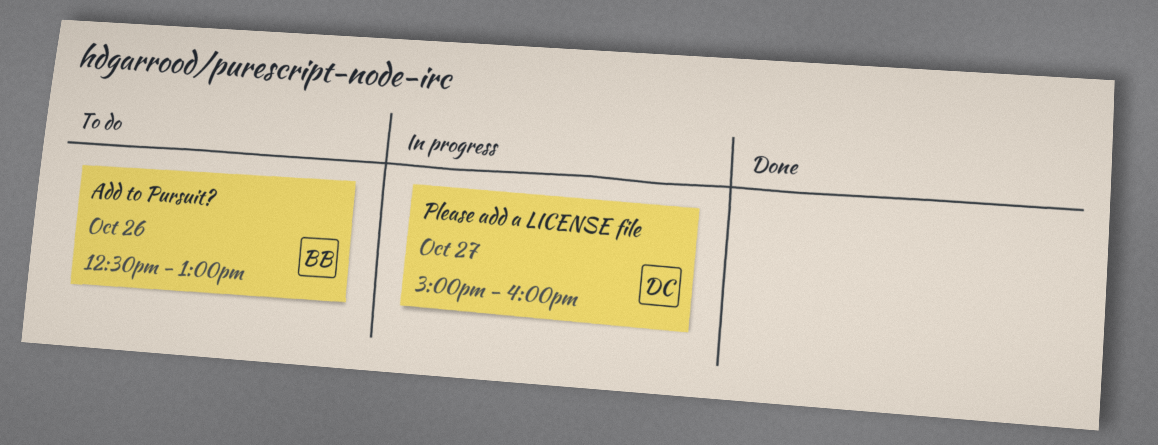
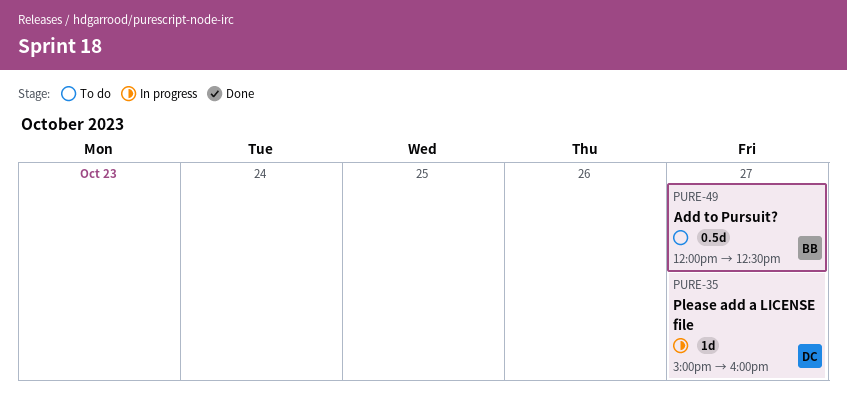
Add to Pursuit?, day: Oct 26 -> Oct 27
Add to Pursuit?, begins: 12:30 -> 12:00
Add to Pursuit?, ends: 13:00 -> 12:30

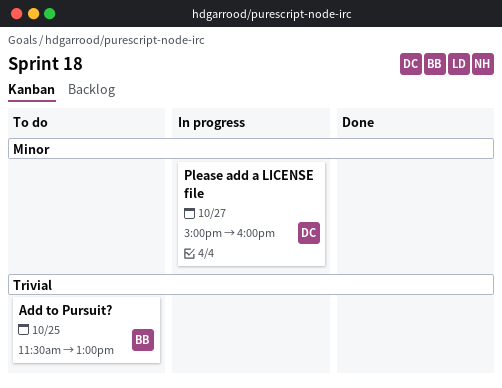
Add to Pursuit?, day: Oct 27 -> Oct 25
Add to Pursuit?, begins: 12:00 -> 11:30
Add to Pursuit?, ends: 12:30 -> 13:00

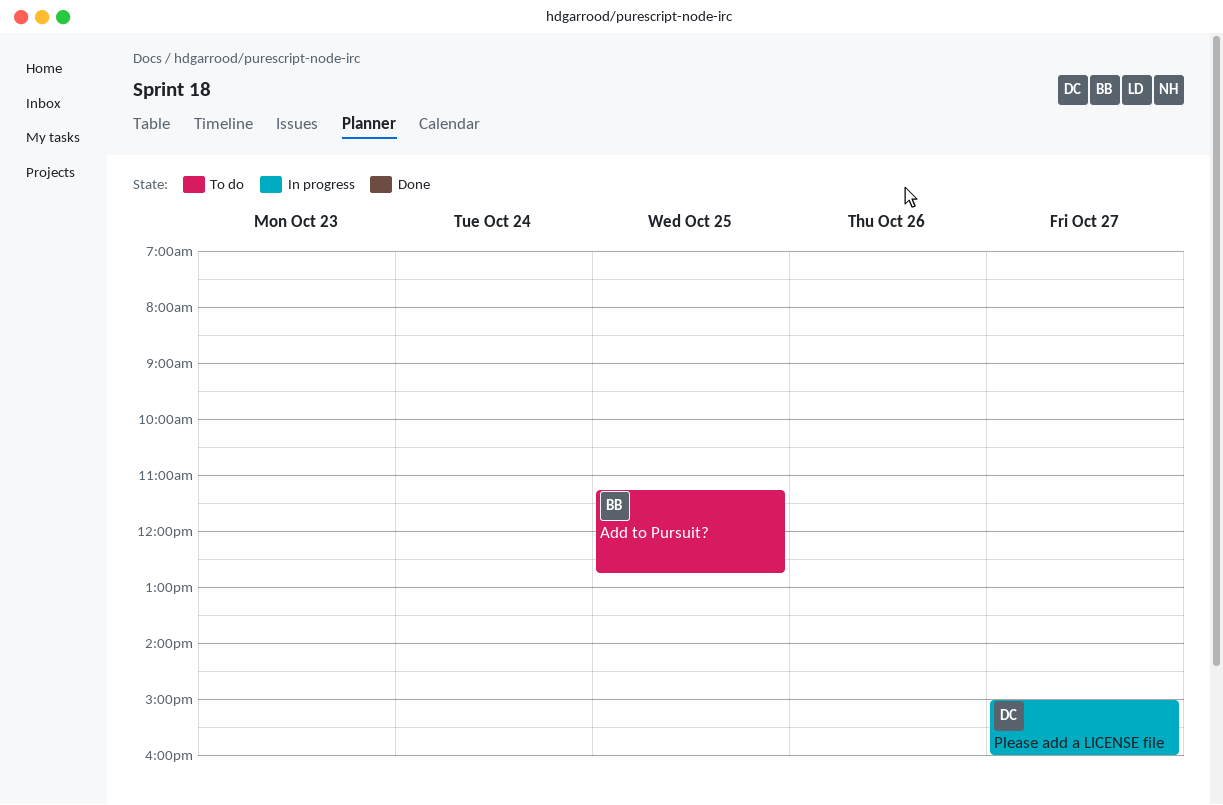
Add to Pursuit?, begins: 11:30 -> 11:15
Add to Pursuit?, ends: 13:00 -> 12:45

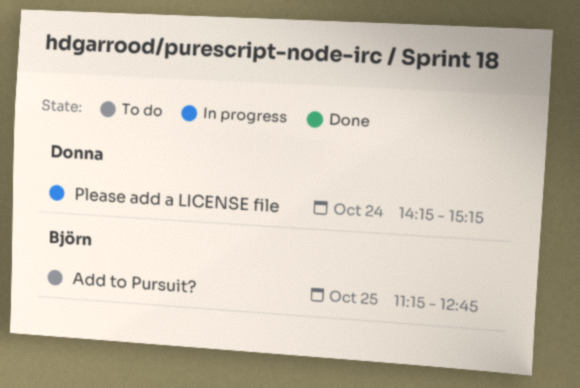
Please add a LICENSE file, day: Oct 27 -> Oct 24
Please add a LICENSE file, begins: 15:00 -> 14:15
Please add a LICENSE file, ends: 16:00 -> 15:15

